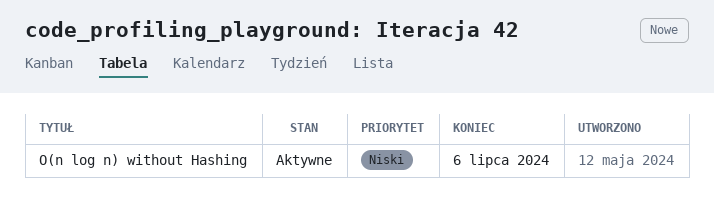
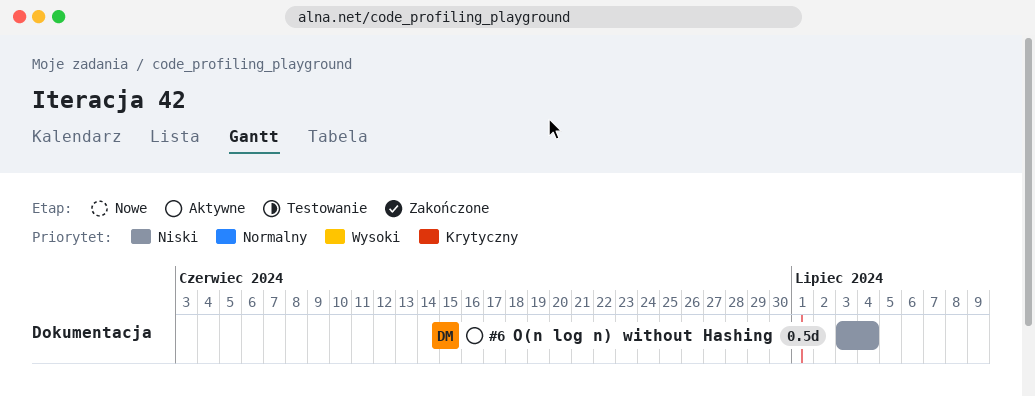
O(n log n) without Hashing, due: Jul 6 -> Jul 4

